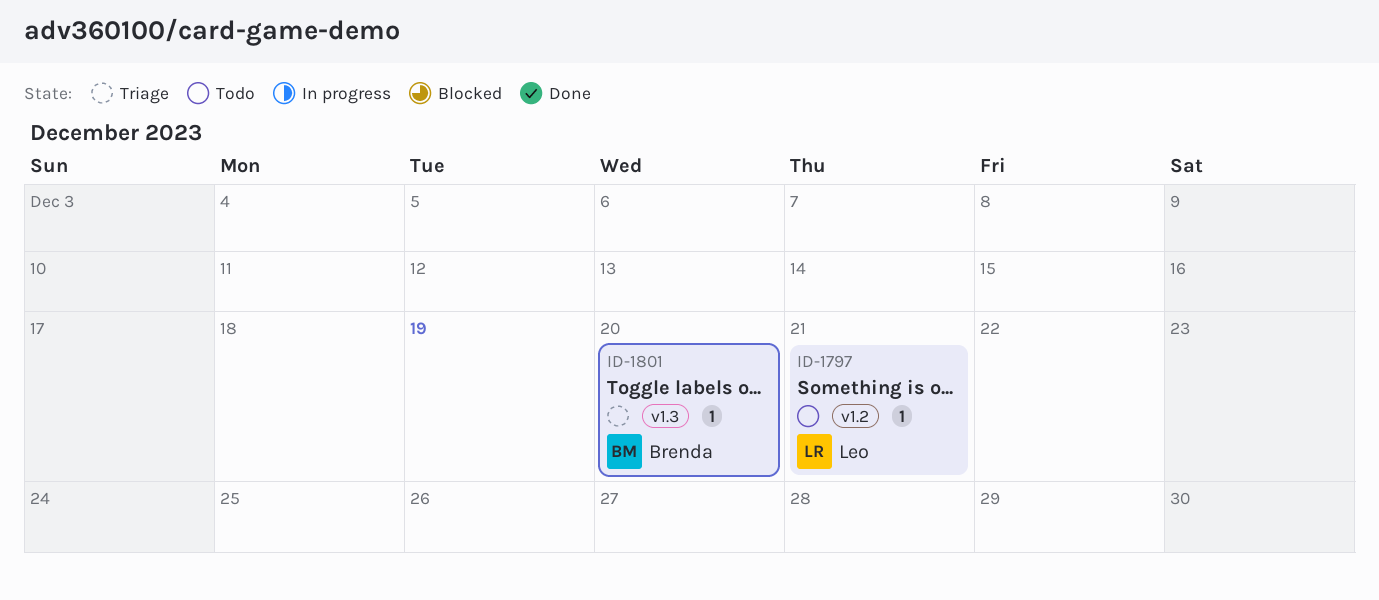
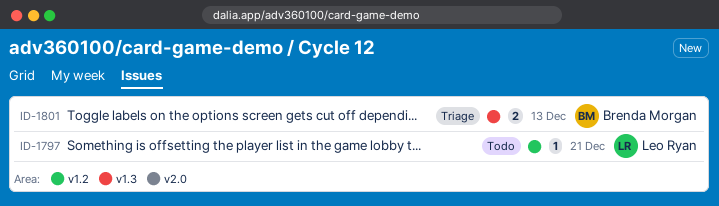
ID-1801, estimate: 1 -> 2
ID-1801, due: Dec 20 -> Dec 13

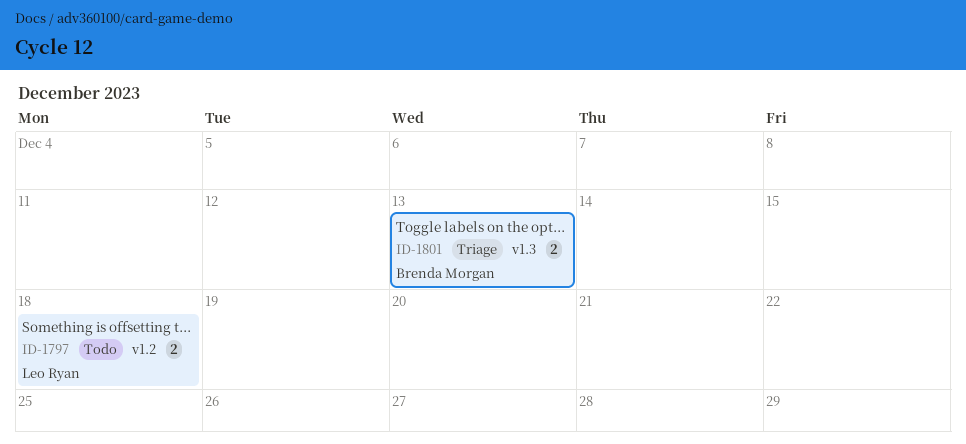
ID-1797, estimate: 1 -> 2
ID-1797, due: Dec 21 -> Dec 18

